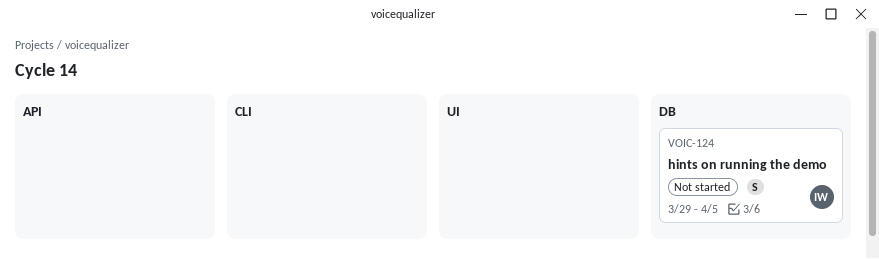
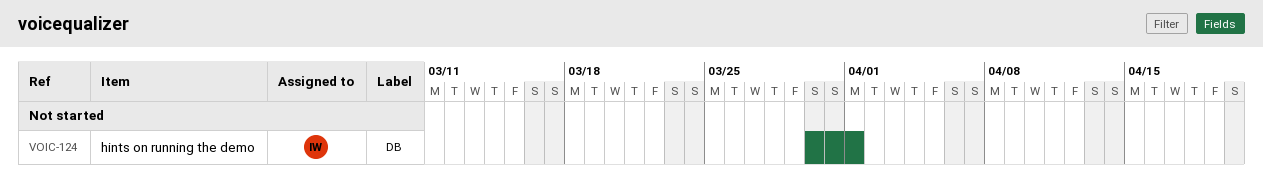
VOIC-124, start: Mar 29 -> Mar 30
VOIC-124, due: Apr 5 -> Apr 1

